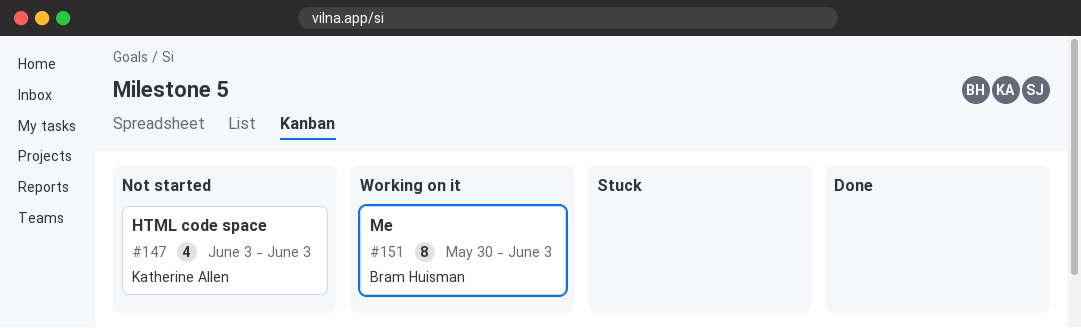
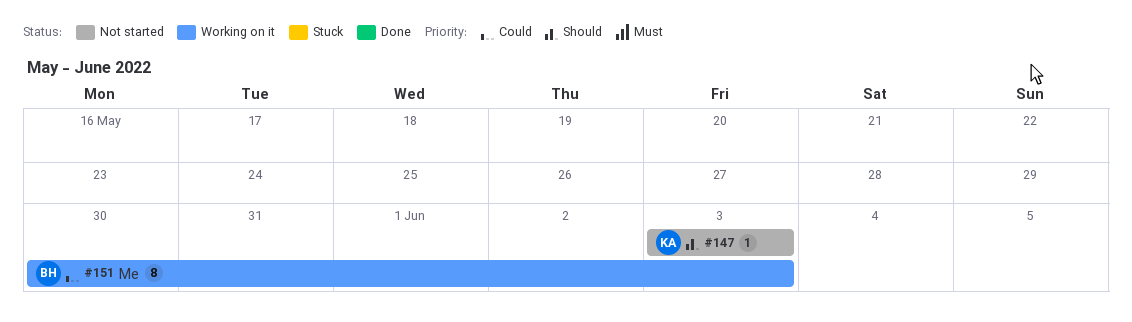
#147, estimate: 4 -> 1

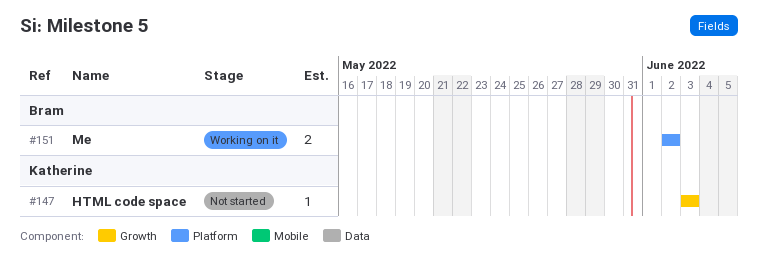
#151, estimate: 8 -> 2
#151, start: May 30 -> Jun 2
#151, due: Jun 3 -> Jun 2

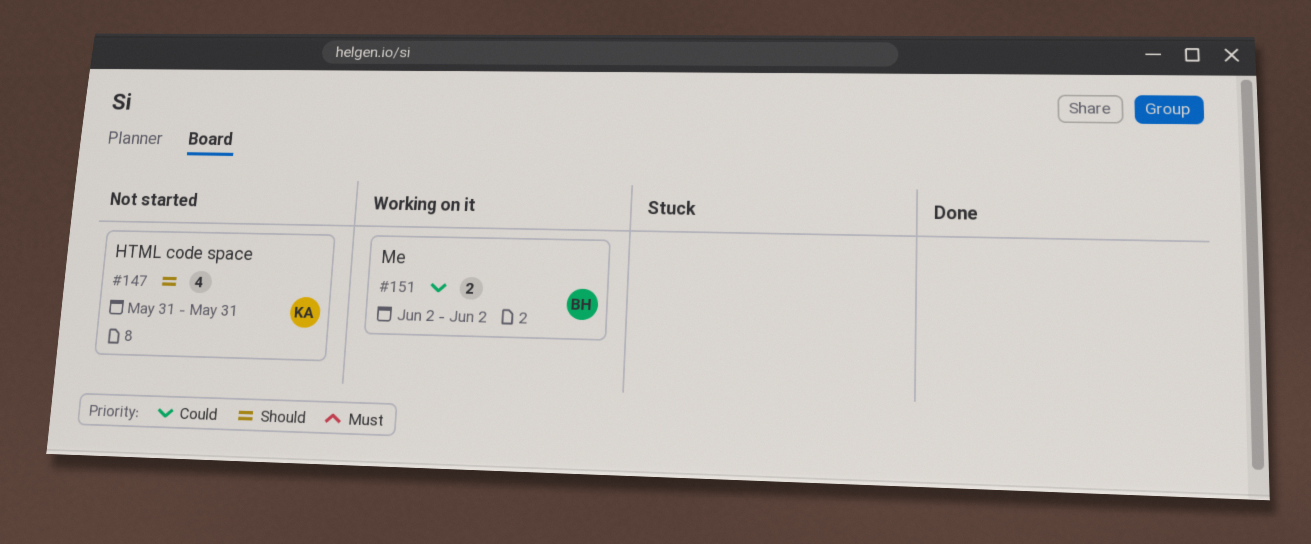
#147, estimate: 1 -> 4
#147, start: Jun 3 -> May 31
#147, due: Jun 3 -> May 31

